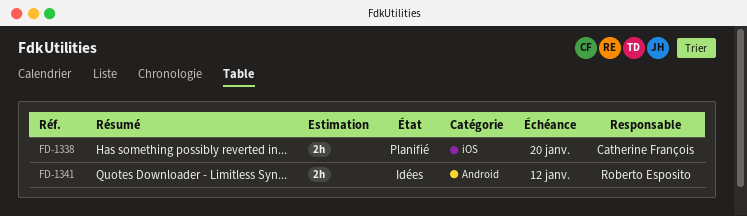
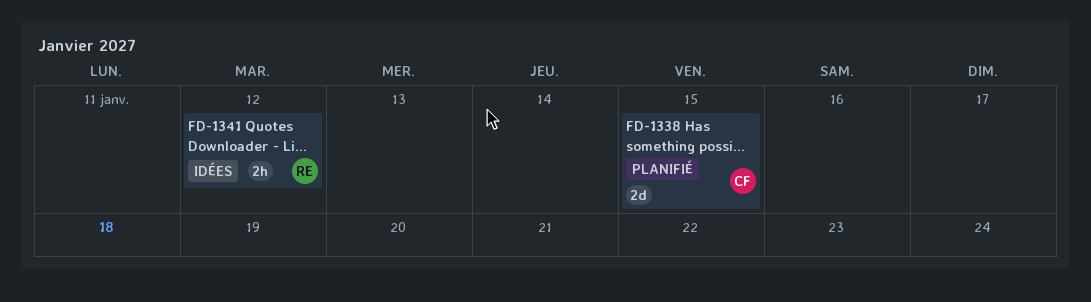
FD-1338, estimate: 2h -> 2d
FD-1338, due: Jan 20 -> Jan 15

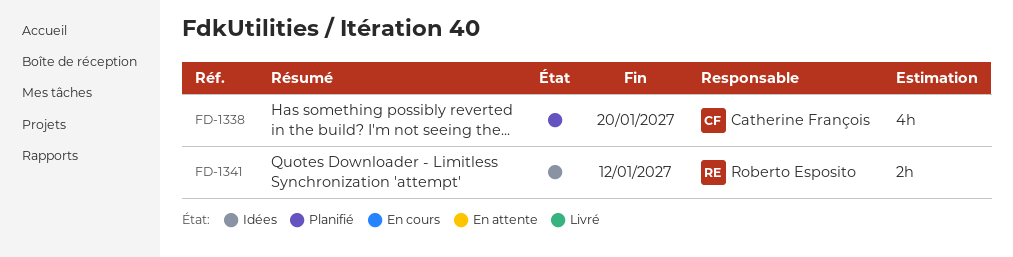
FD-1338, estimate: 2d -> 4h
FD-1338, due: Jan 15 -> Jan 20

